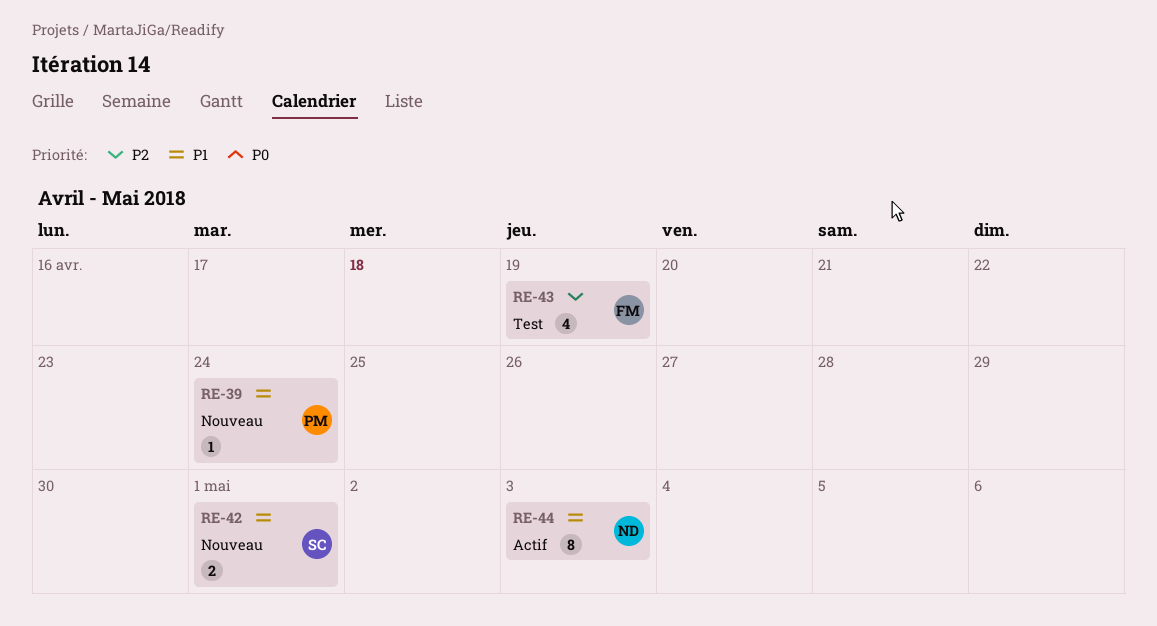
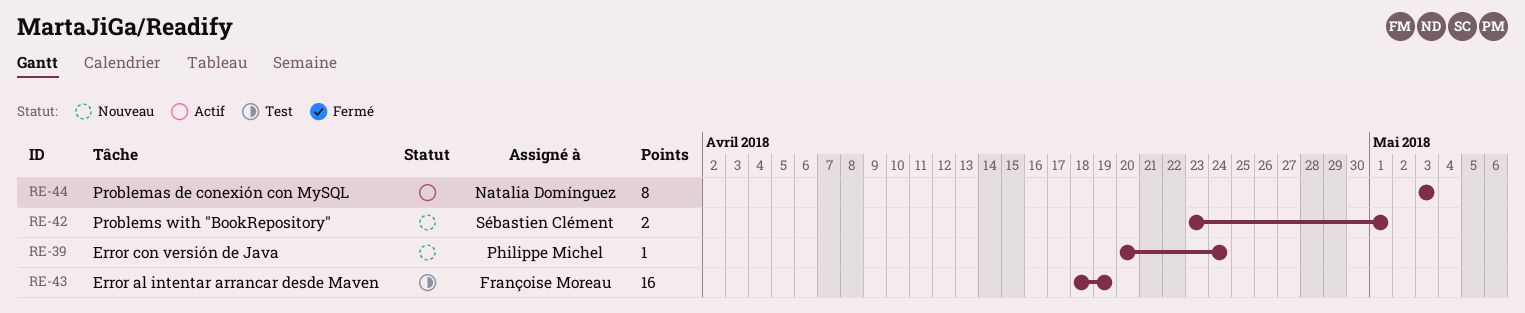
RE-43, estimate: 4 -> 16

